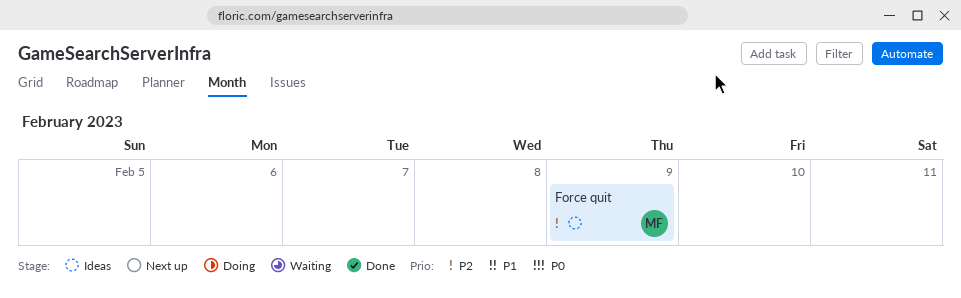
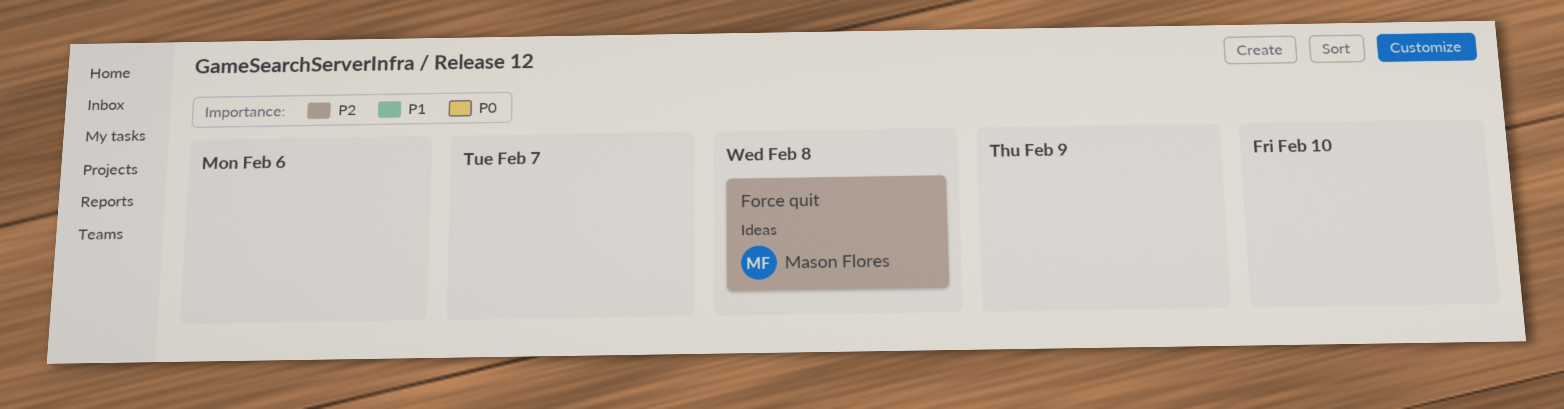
Force quit, due: Feb 9 -> Feb 8

